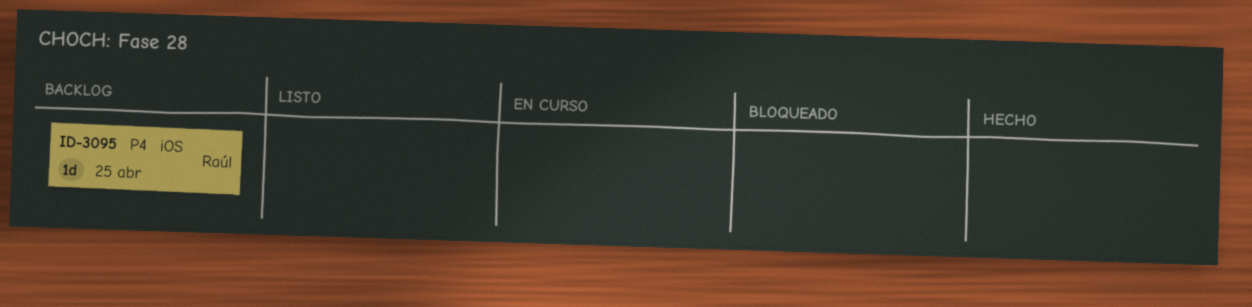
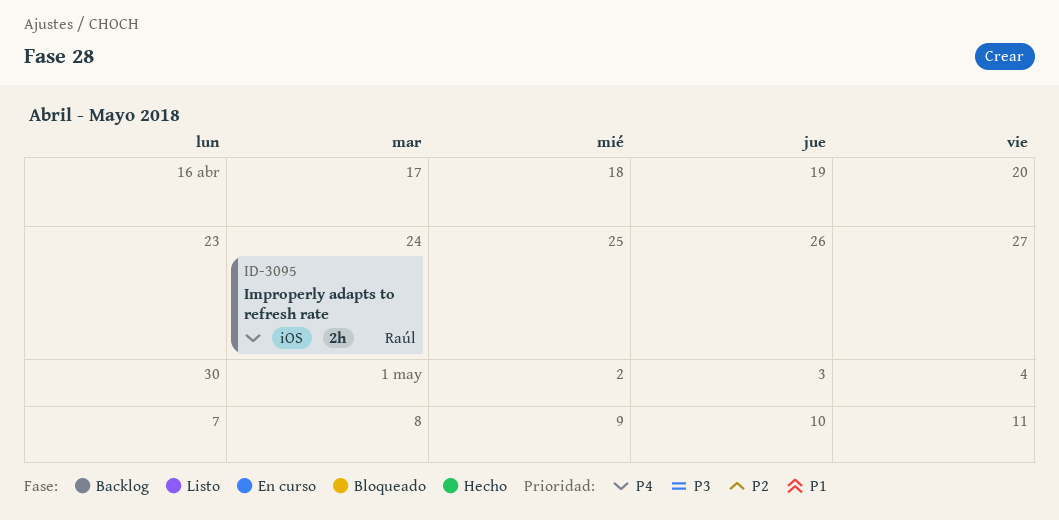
ID-3095, estimate: 1d -> 2h
ID-3095, due: Apr 25 -> Apr 24

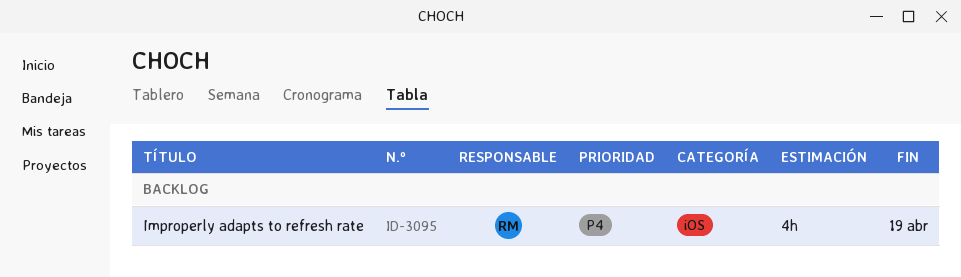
ID-3095, estimate: 2h -> 4h
ID-3095, due: Apr 24 -> Apr 19

